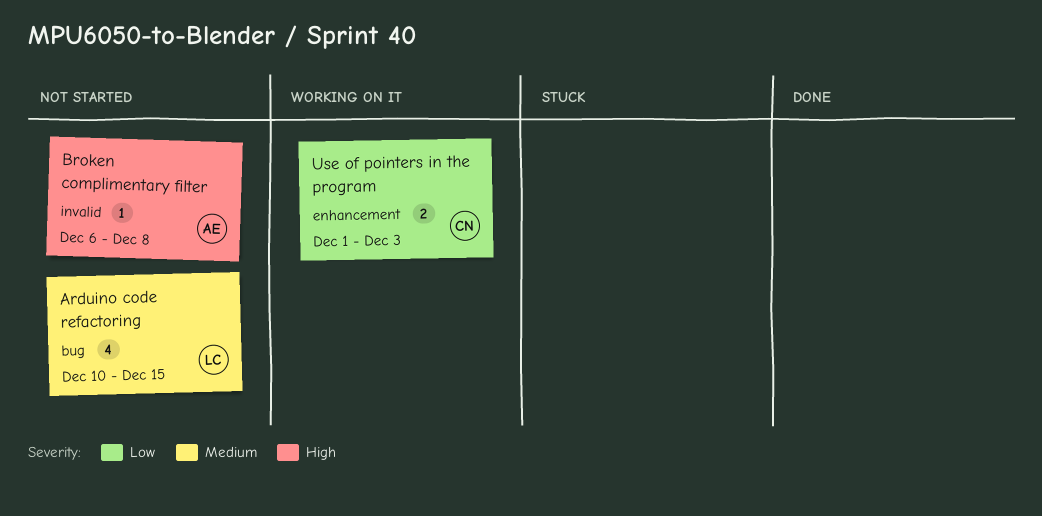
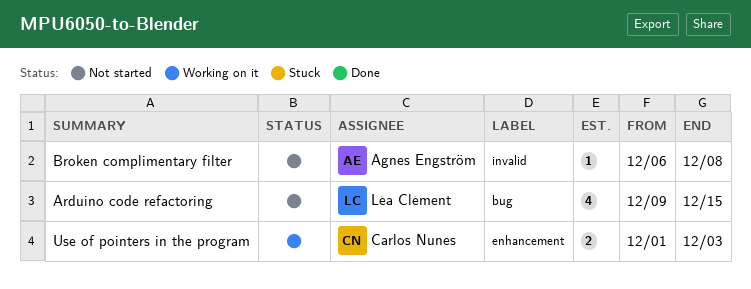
Arduino code refactoring, start: Dec 10 -> Dec 9

